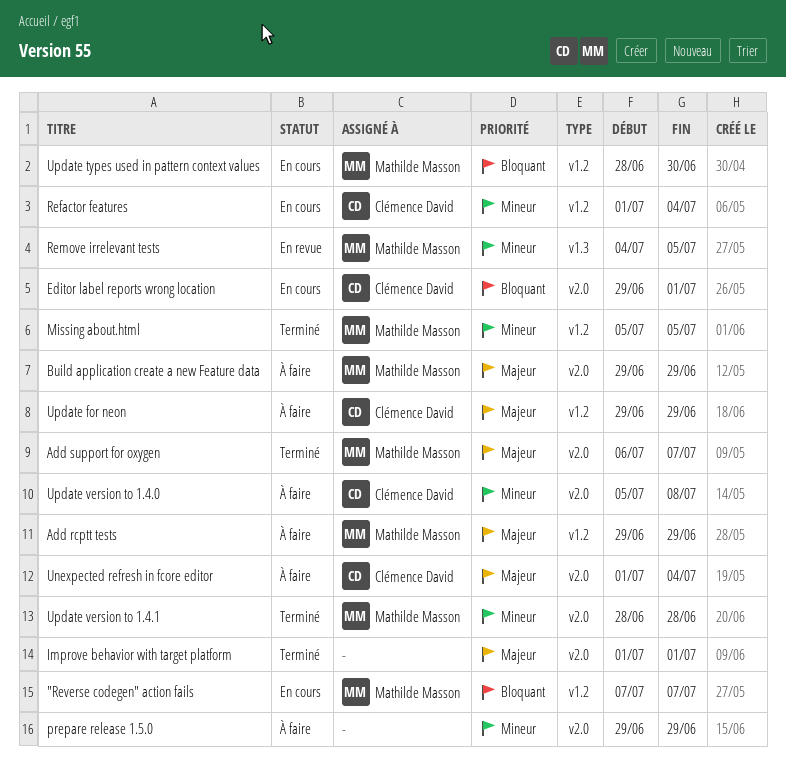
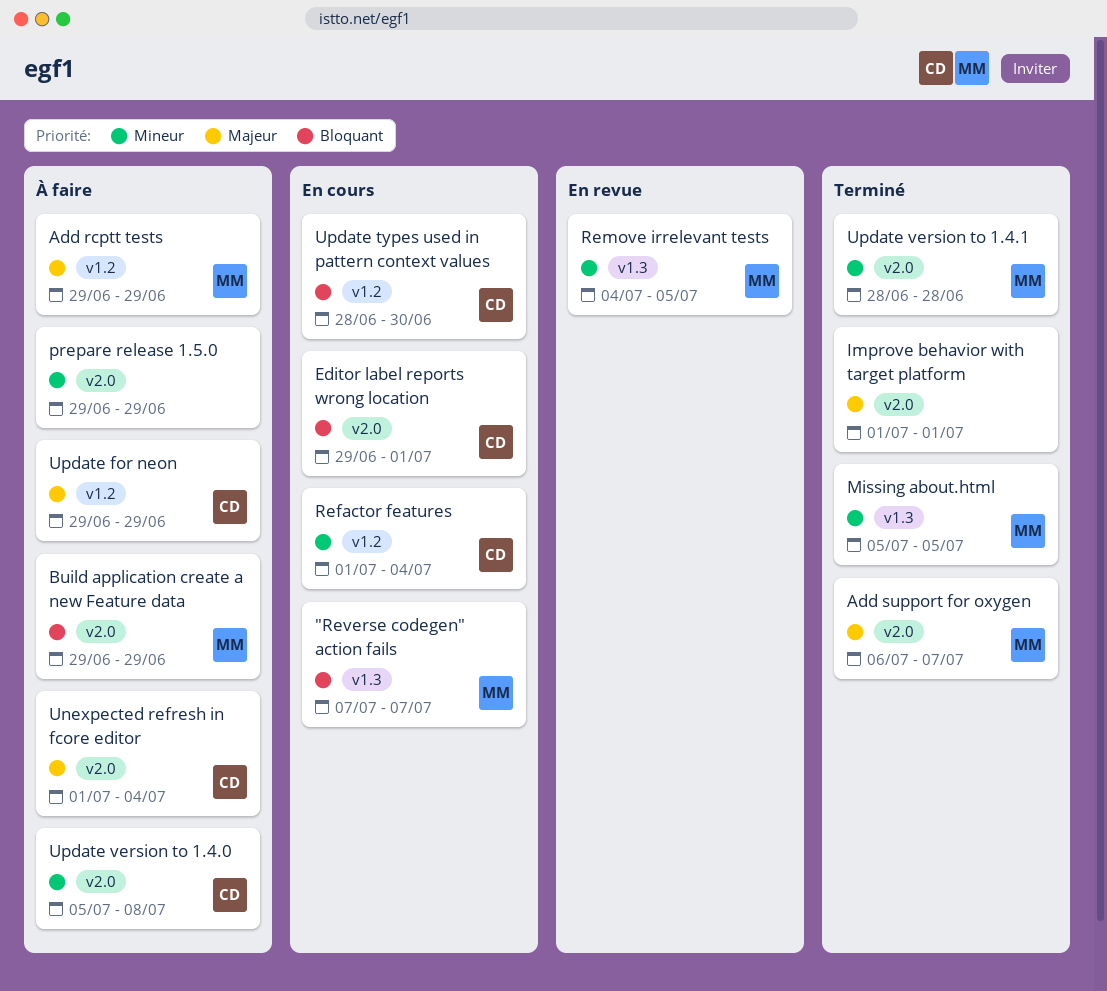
"Reverse codegen" action fails, label: v1.2 -> v1.3
Build application create a new Feature data, priority: Majeur -> Bloquant
Missing about.html, label: v1.2 -> v1.3
Update types used in pattern context values, owner: Mathilde Masson -> Clémence David

